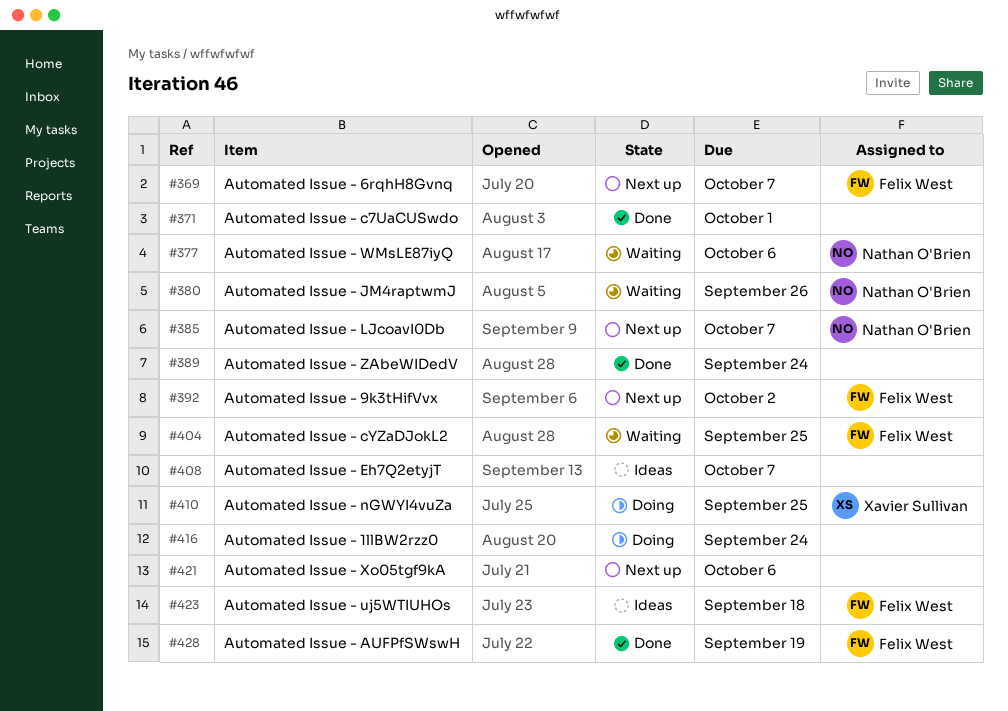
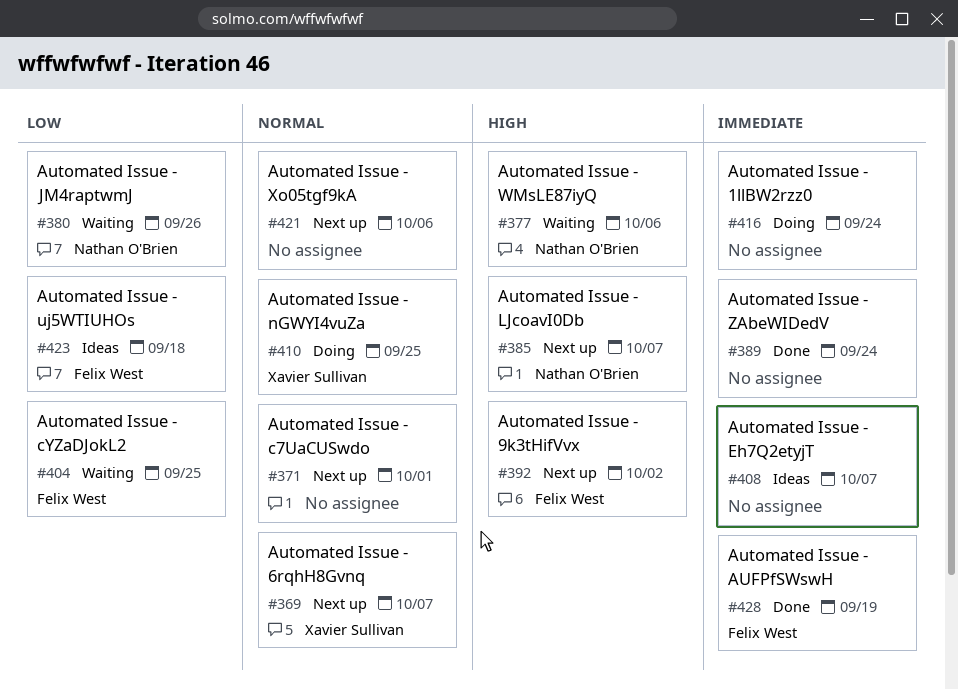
#369, owner: Felix West -> Xavier Sullivan
#371, status: Done -> Next up

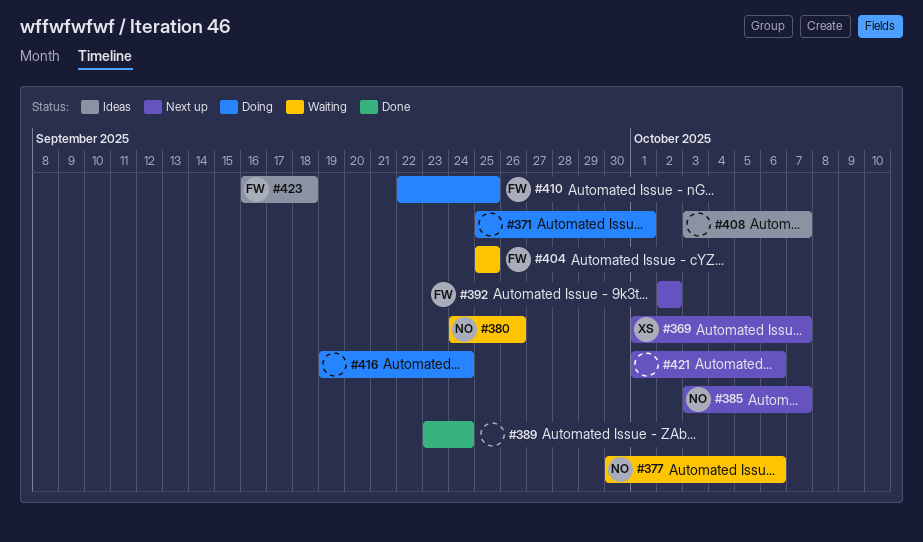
#371, status: Next up -> Doing
#410, owner: Xavier Sullivan -> Felix West
#428: present -> none

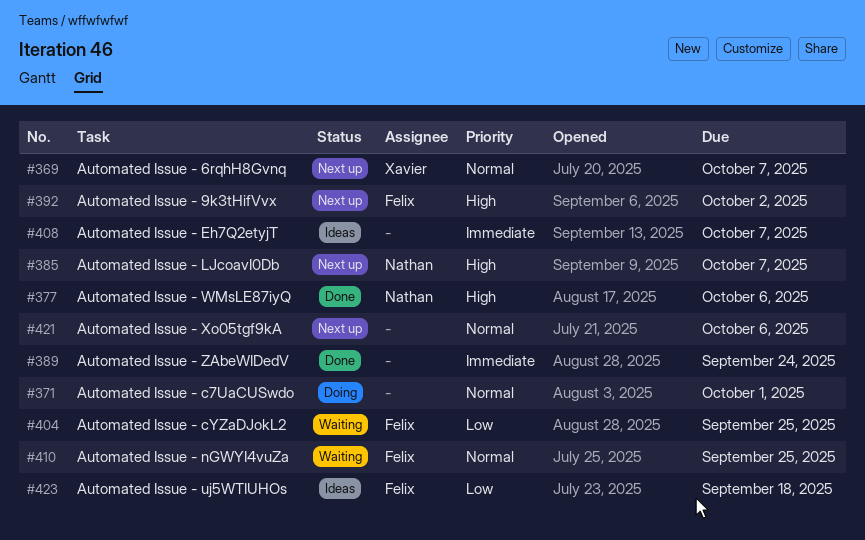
#377, status: Waiting -> Done
#380: present -> none
#410, status: Doing -> Waiting
#416: present -> none

